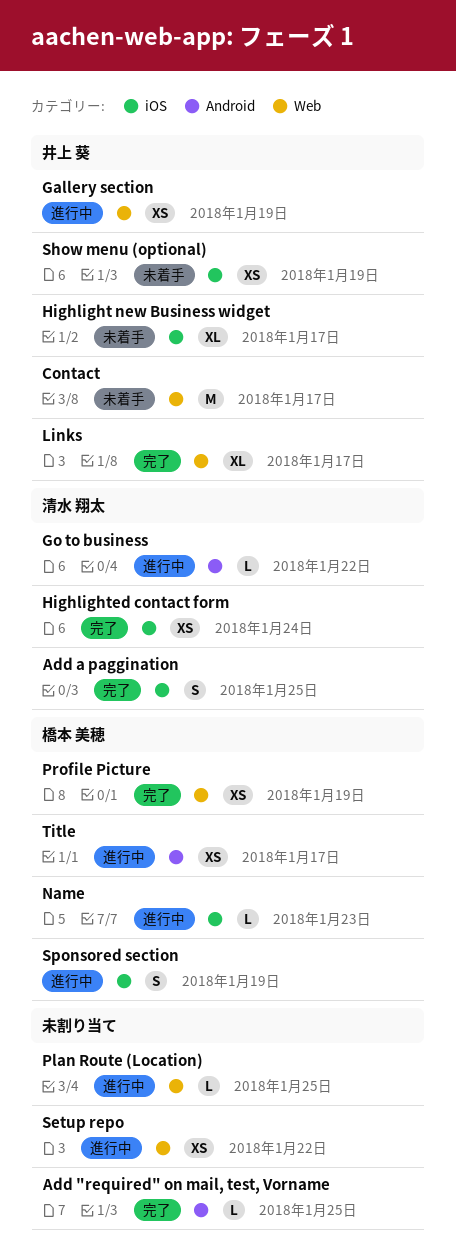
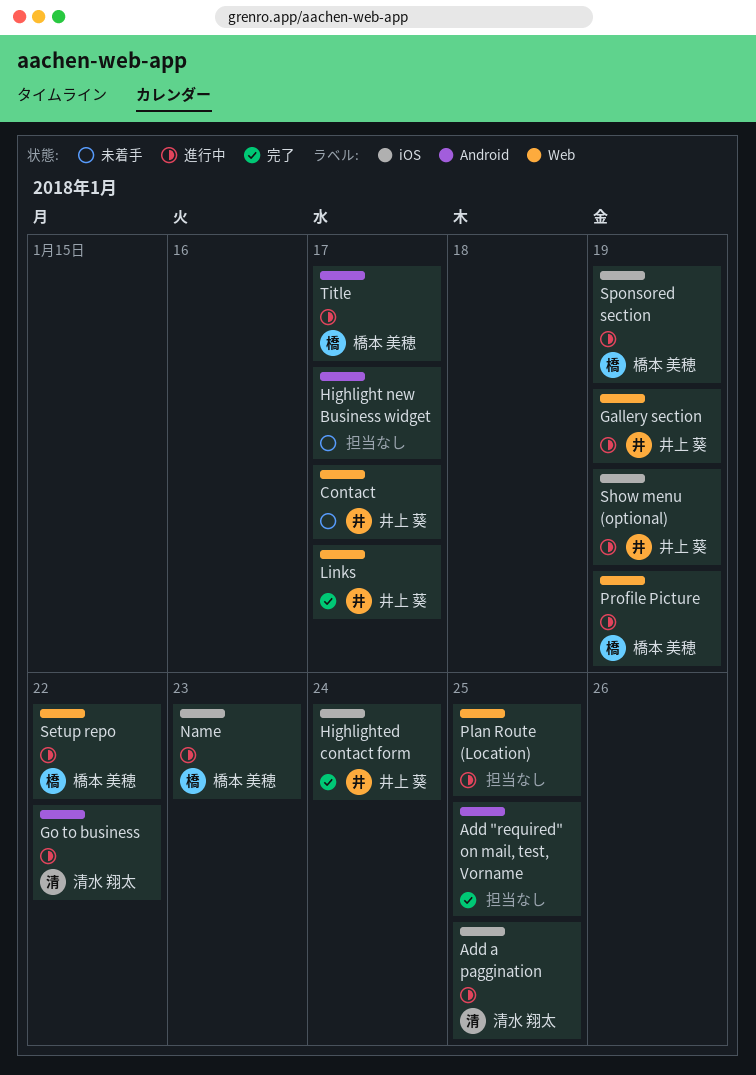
Add a paggination, status: 完了 -> 進行中
Highlight new Business widget, owner: 井上 葵 -> none
Highlight new Business widget, label: iOS -> Android
Highlighted contact form, owner: 清水 翔太 -> 井上 葵
Profile Picture, status: 完了 -> 進行中
Setup repo, owner: none -> 橋本 美穂
Show menu (optional), status: 未着手 -> 進行中

